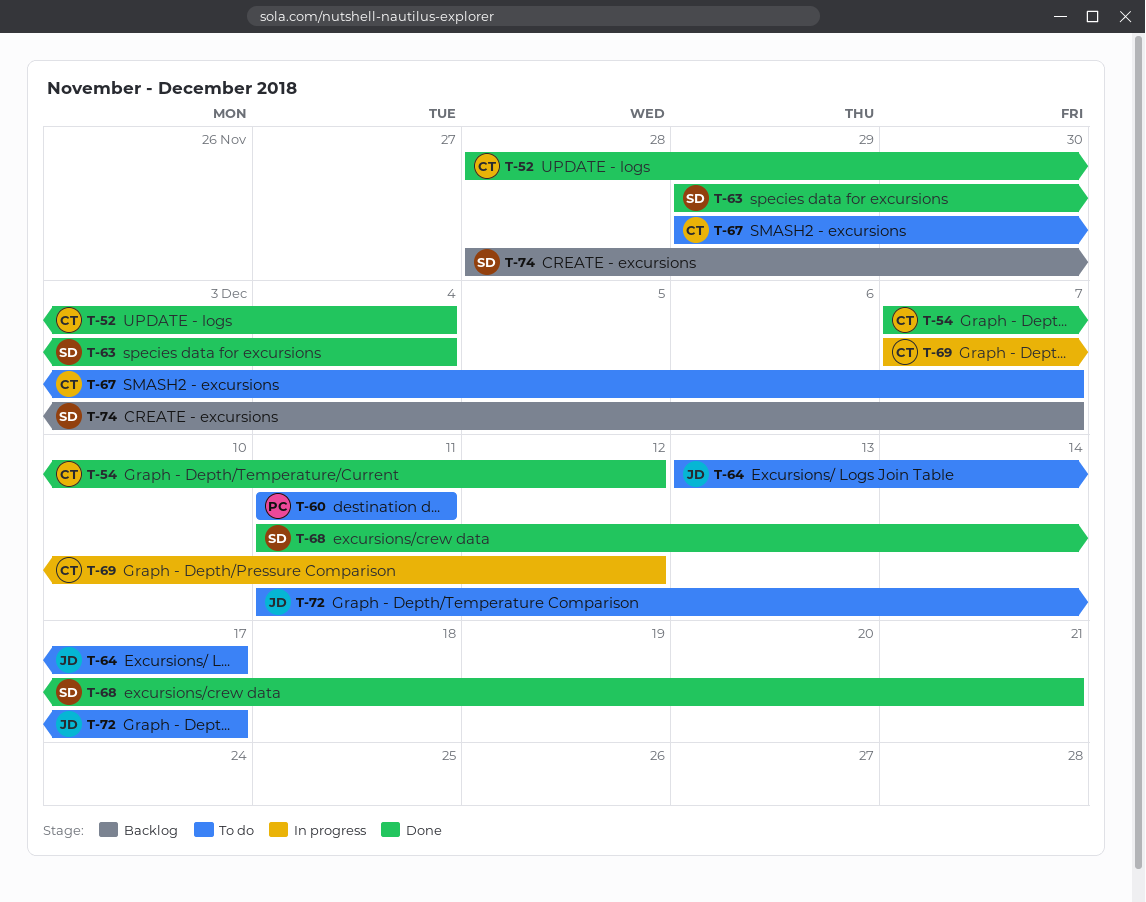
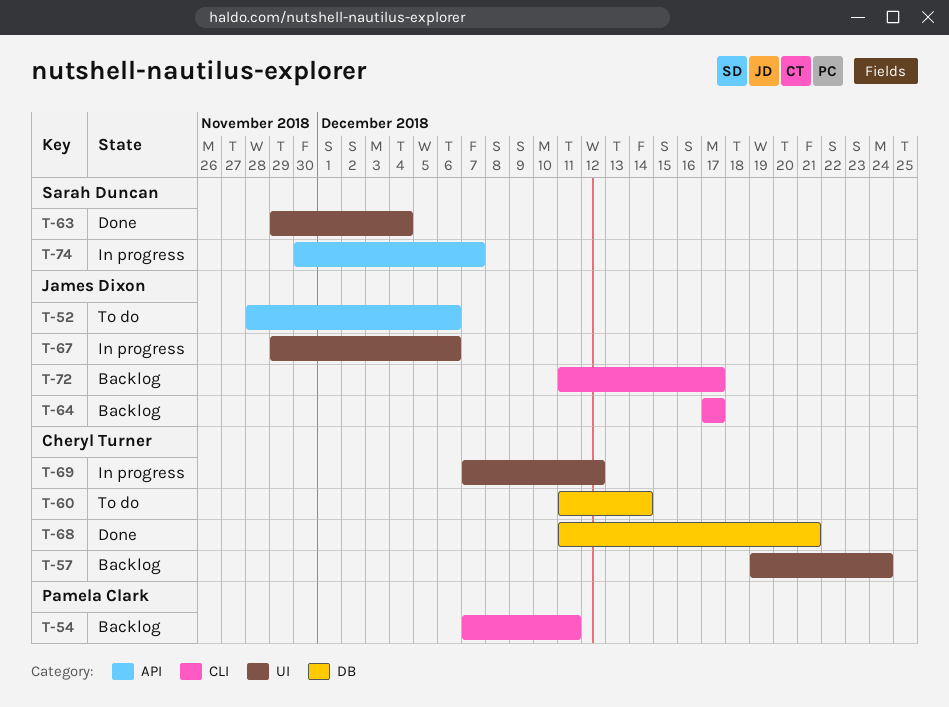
T-52, status: Done -> To do
T-52, owner: Cheryl Turner -> James Dixon
T-52, due: Dec 4 -> Dec 6
T-54, status: Done -> Backlog
T-54, owner: Cheryl Turner -> Pamela Clark
T-54, due: Dec 12 -> Dec 11
T-57: none -> present
T-60, owner: Pamela Clark -> Cheryl Turner
T-60, due: Dec 11 -> Dec 14
T-64, status: To do -> Backlog
T-64, start: Dec 13 -> Dec 17
T-67, status: To do -> In progress
T-67, owner: Cheryl Turner -> James Dixon
T-67, due: Dec 7 -> Dec 6
T-68, owner: Sarah Duncan -> Cheryl Turner
T-72, status: To do -> Backlog
T-74, status: Backlog -> In progress
T-74, start: Nov 28 -> Nov 30

